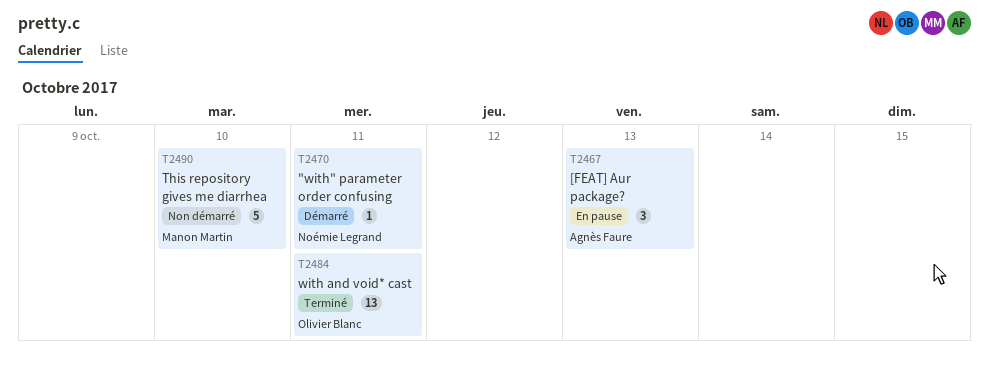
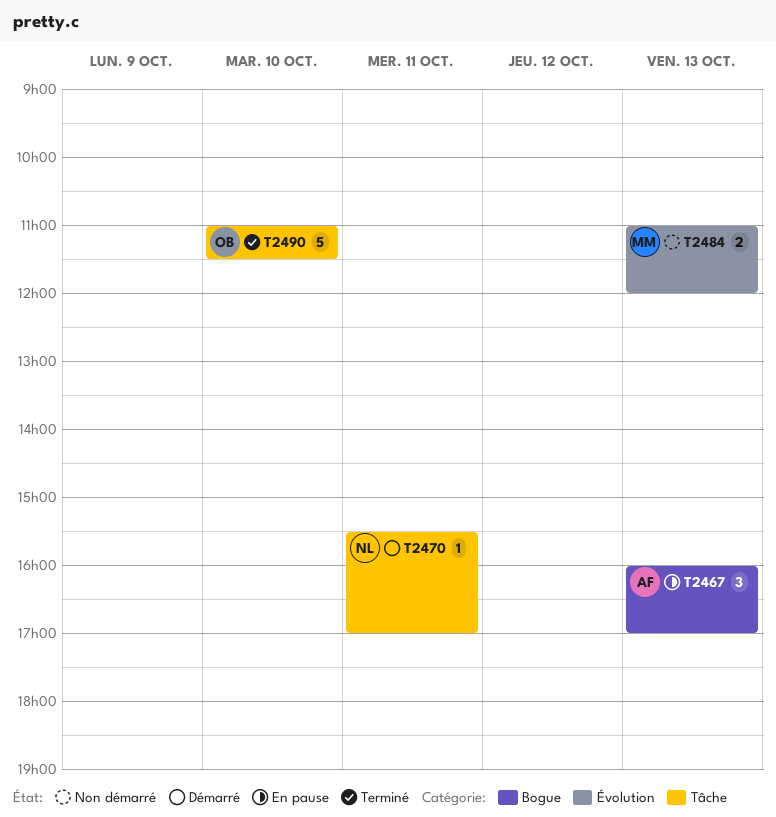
T2484, status: Terminé -> Non démarré
T2484, owner: Olivier Blanc -> Manon Martin
T2484, estimate: 13 -> 2
T2484, day: Oct 11 -> Oct 13
T2490, status: Non démarré -> Terminé
T2490, owner: Manon Martin -> Olivier Blanc

